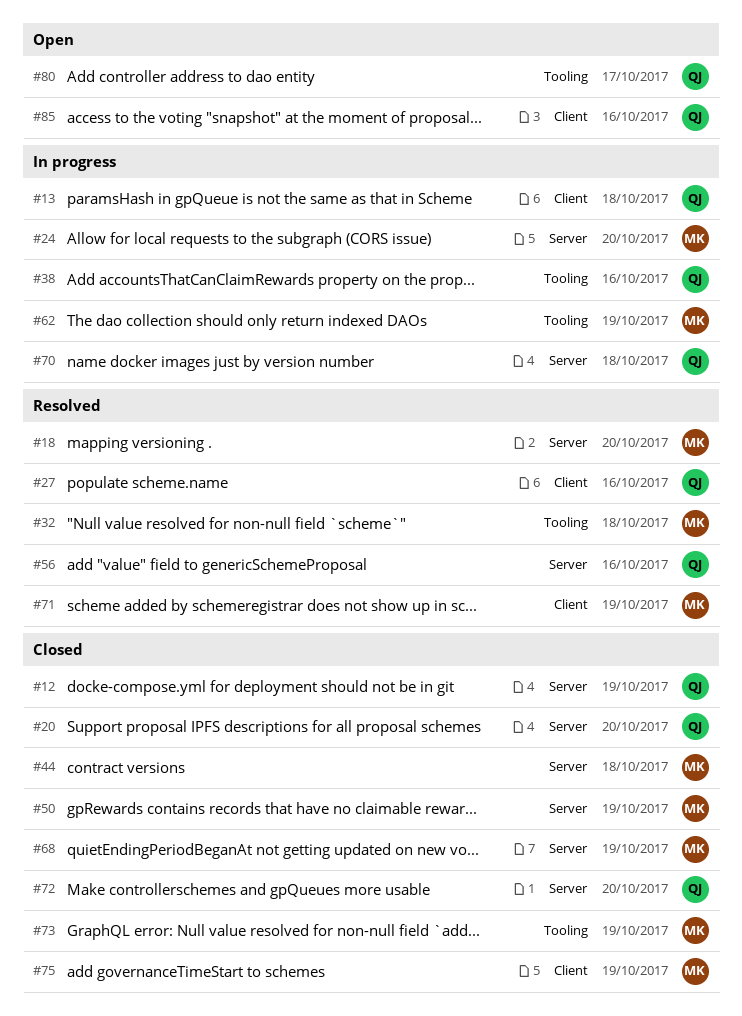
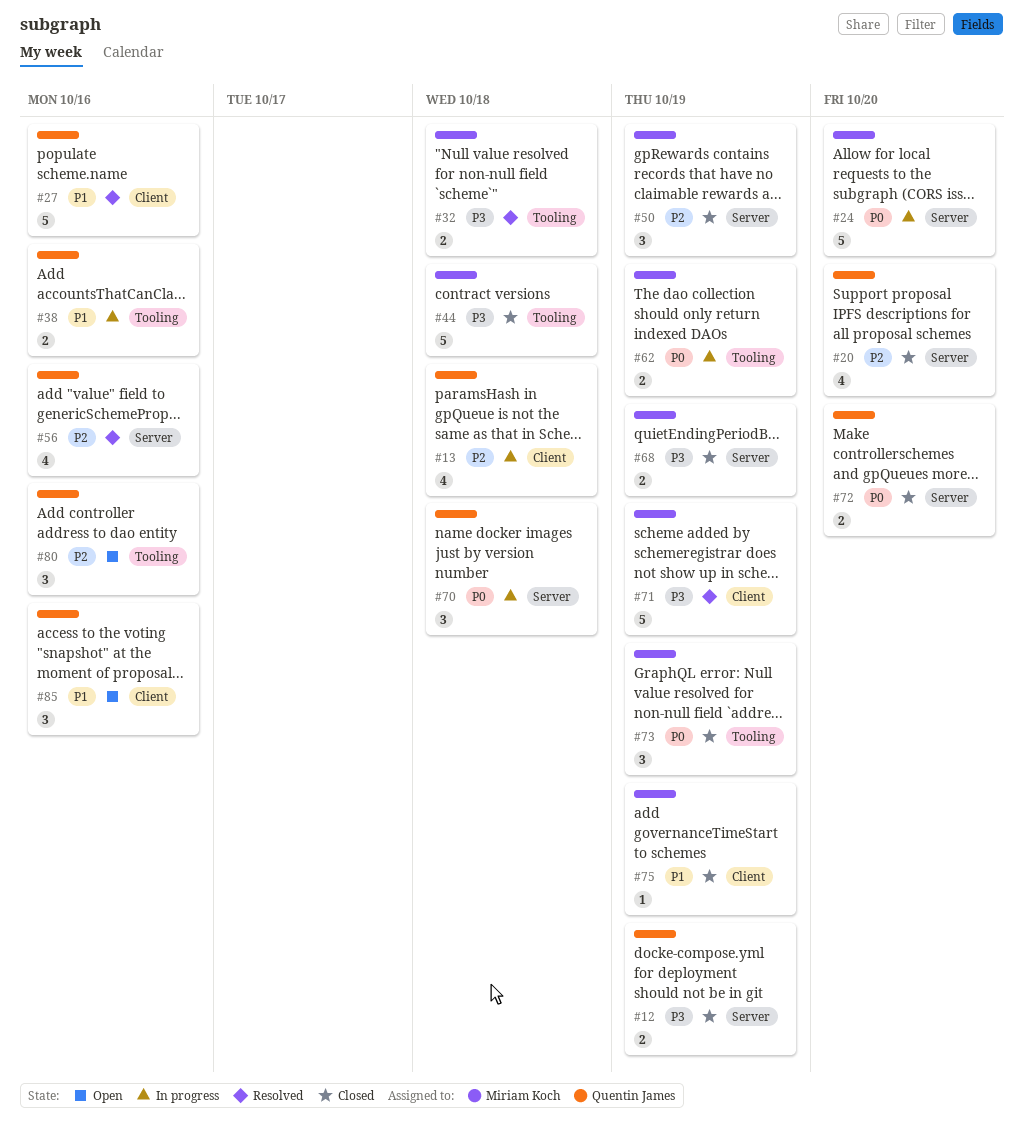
#18: present -> none
#44, label: Server -> Tooling
#80, due: Oct 17 -> Oct 16

